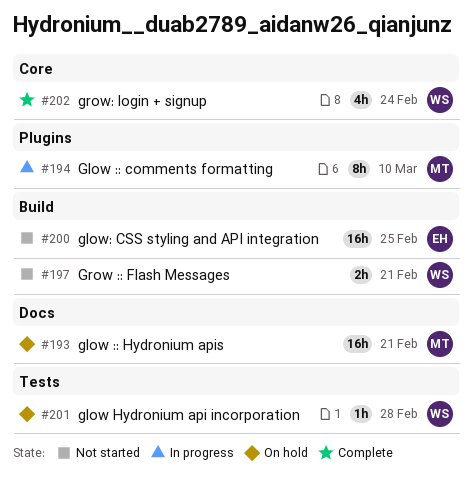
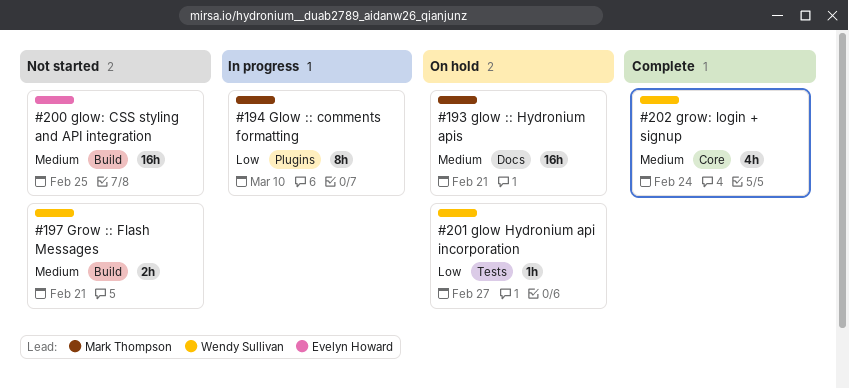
#201, due: Feb 28 -> Feb 27

